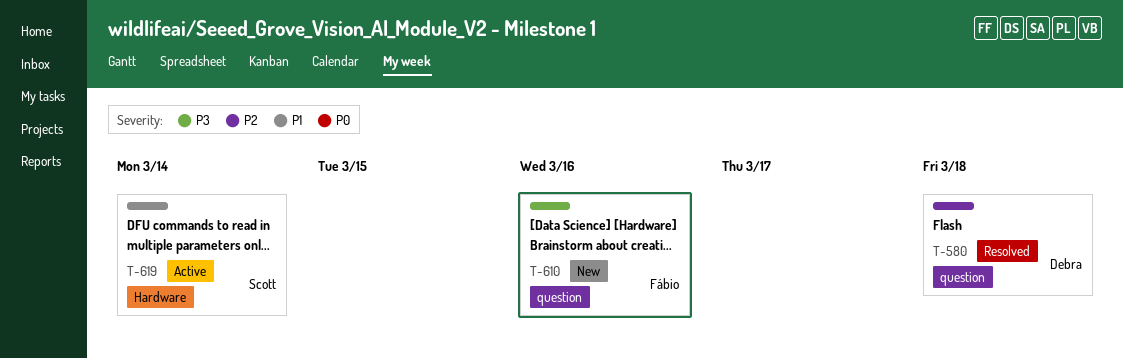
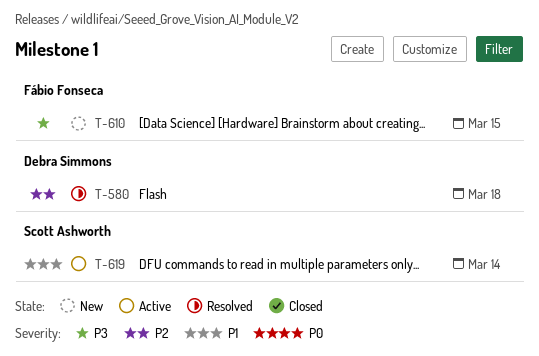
T-610, due: Mar 16 -> Mar 15

